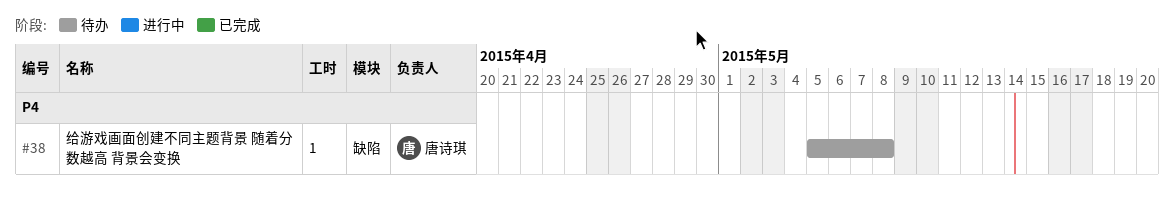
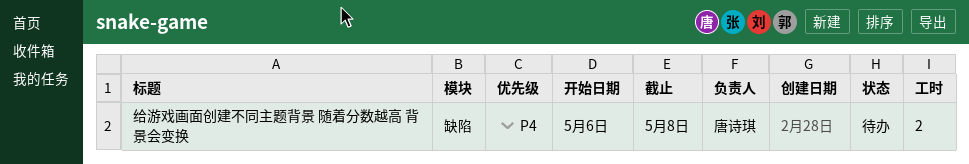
给游戏画面创建不同主题背景 随着分数越高 背景会变换, estimate: 1 -> 2
给游戏画面创建不同主题背景 随着分数越高 背景会变换, start: May 5 -> May 6

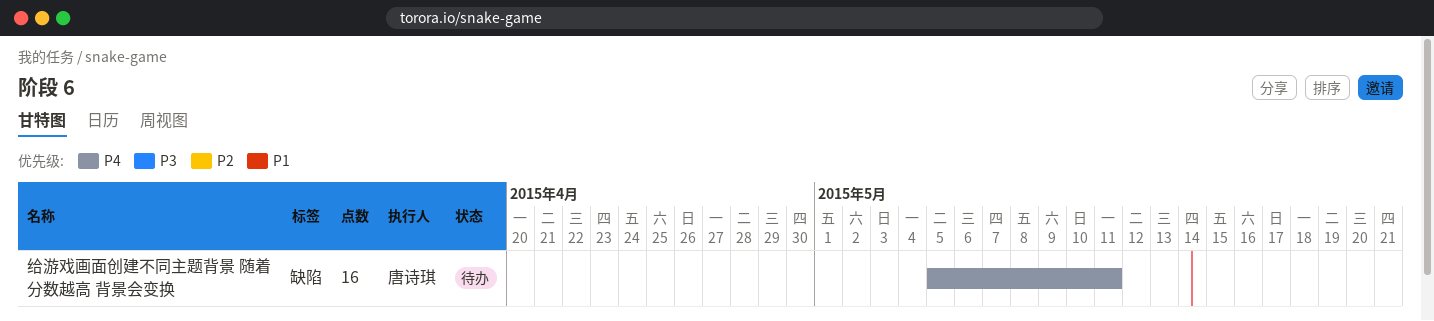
给游戏画面创建不同主题背景 随着分数越高 背景会变换, estimate: 2 -> 16
给游戏画面创建不同主题背景 随着分数越高 背景会变换, start: May 6 -> May 5
给游戏画面创建不同主题背景 随着分数越高 背景会变换, due: May 8 -> May 11

